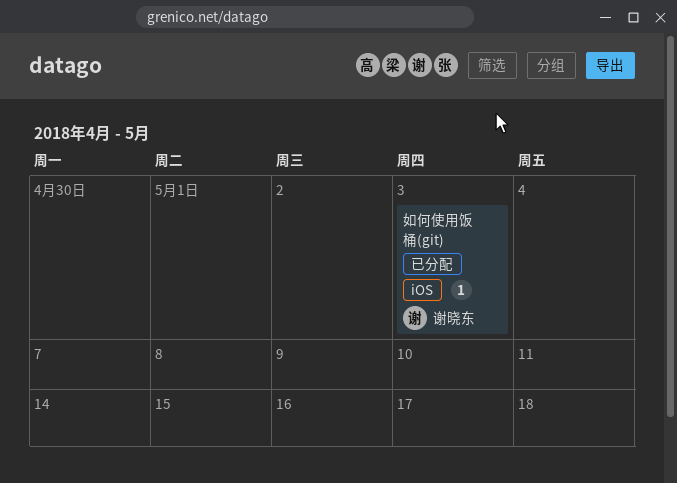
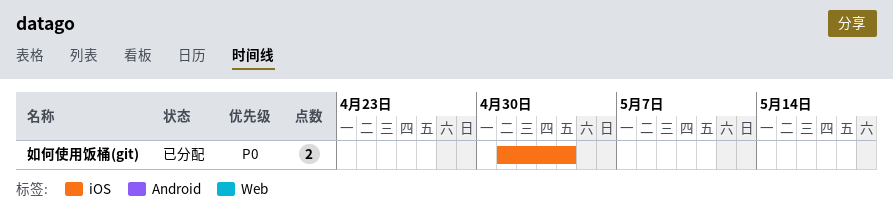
如何使用饭桶(git), estimate: 1 -> 2
如何使用饭桶(git), due: May 3 -> May 4

